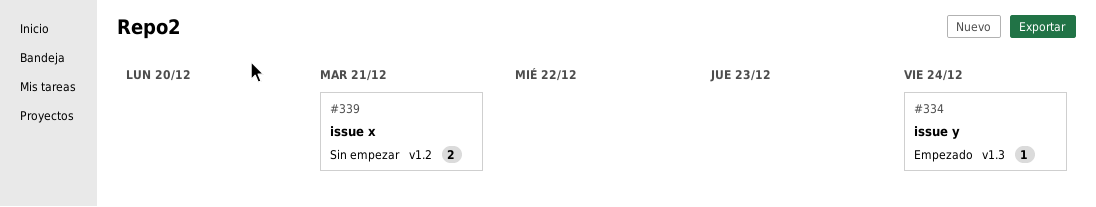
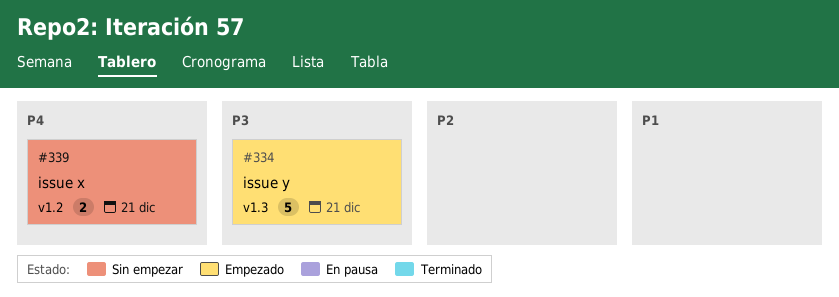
#334, estimate: 1 -> 5
#334, due: Dec 24 -> Dec 21

